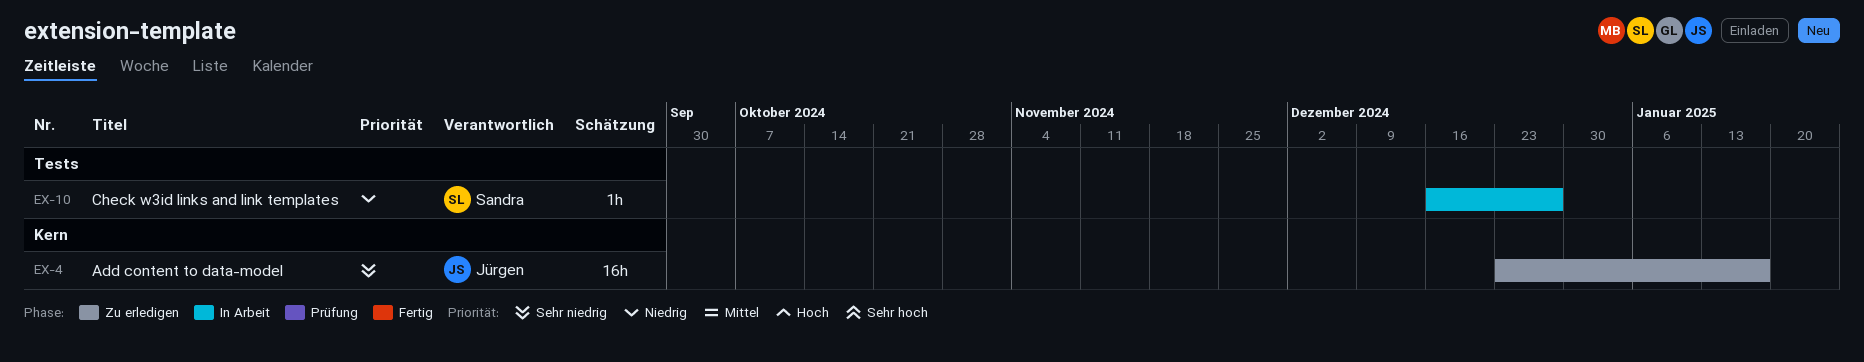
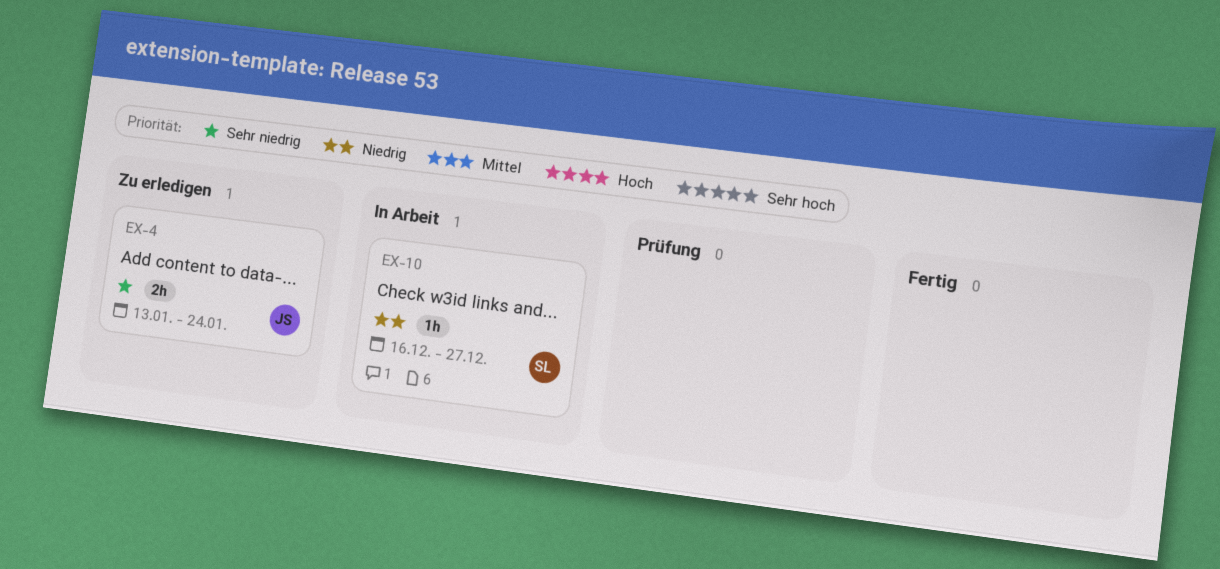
EX-4, estimate: 16h -> 2h
EX-4, start: Dec 23 -> Jan 13
EX-4, due: Jan 17 -> Jan 24

